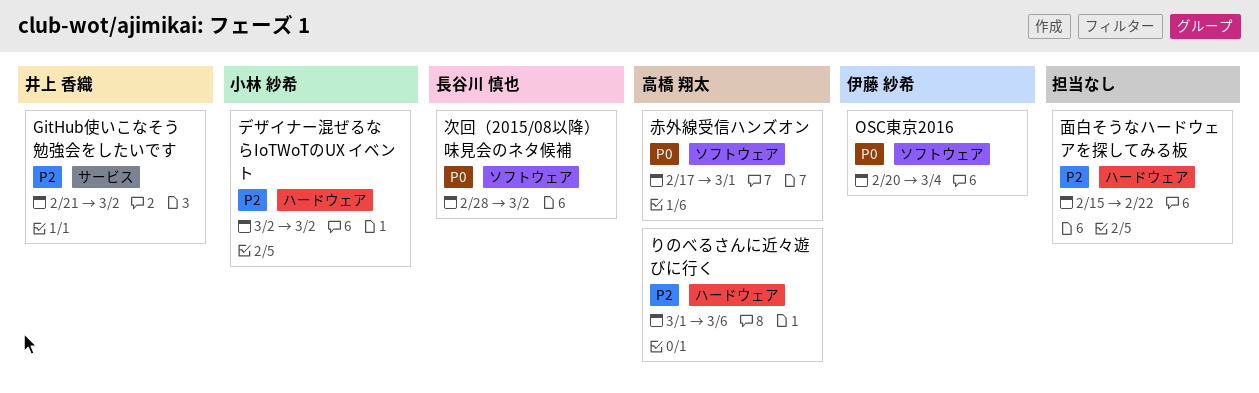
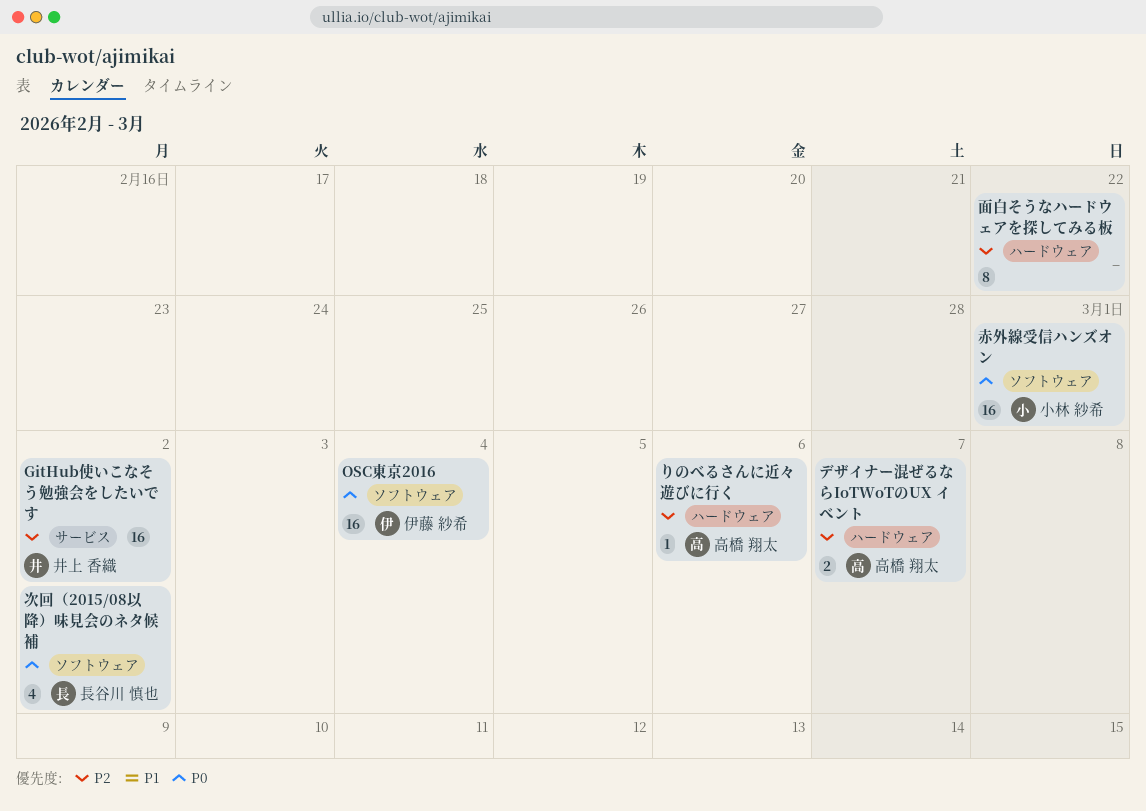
デザイナー混ぜるならIoTWoTのUX イベント, owner: 小林 紗希 -> 高橋 翔太
デザイナー混ぜるならIoTWoTのUX イベント, due: Mar 2 -> Mar 7
赤外線受信ハンズオン, owner: 高橋 翔太 -> 小林 紗希

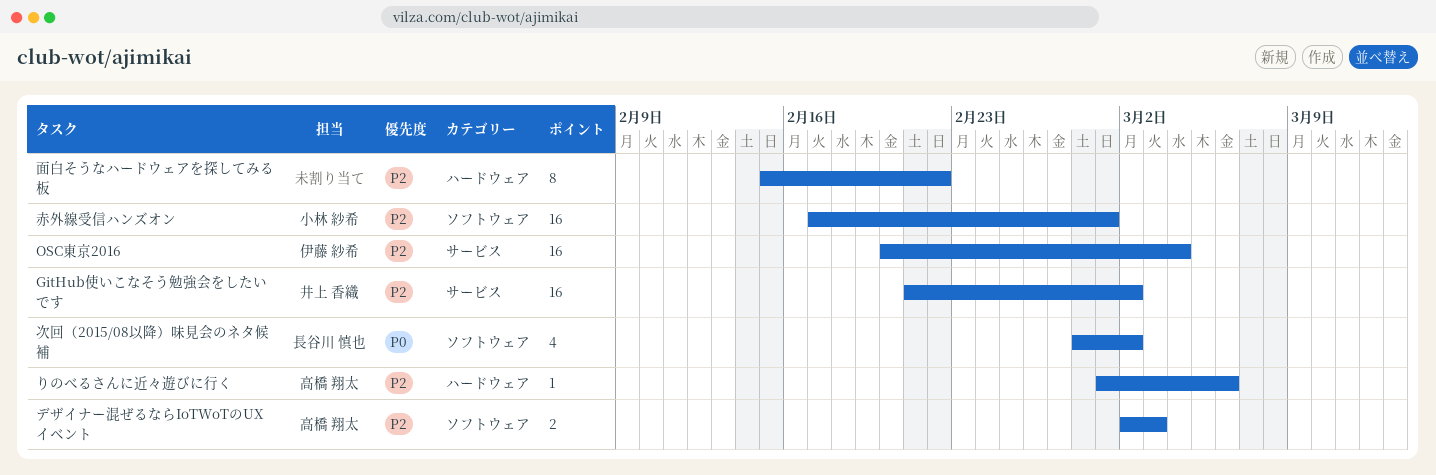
OSC東京2016, priority: P0 -> P2
OSC東京2016, label: ソフトウェア -> サービス
デザイナー混ぜるならIoTWoTのUX イベント, label: ハードウェア -> ソフトウェア
デザイナー混ぜるならIoTWoTのUX イベント, due: Mar 7 -> Mar 3
赤外線受信ハンズオン, priority: P0 -> P2

